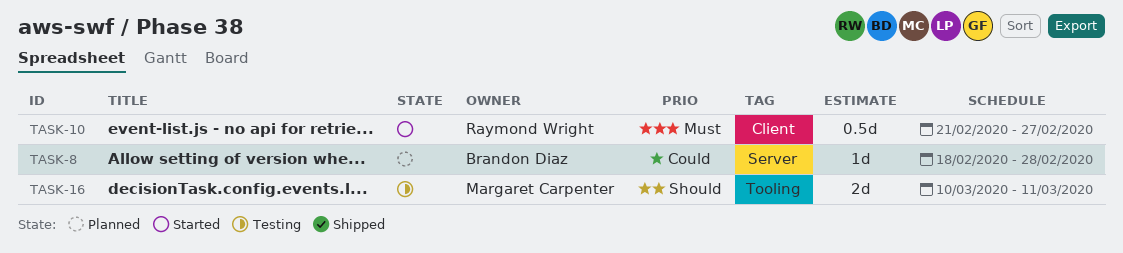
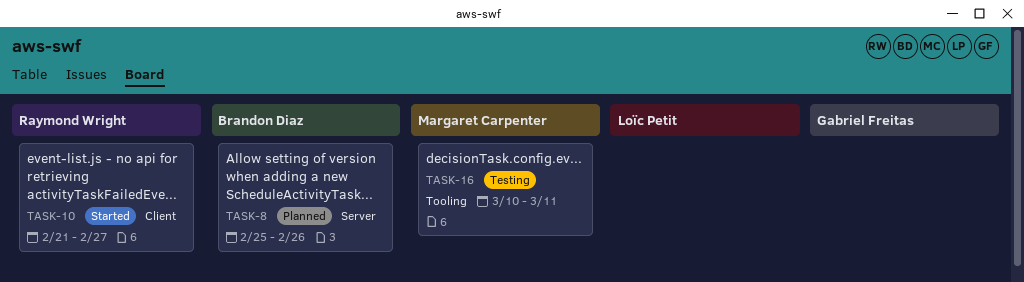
TASK-8, start: Feb 18 -> Feb 25
TASK-8, due: Feb 28 -> Feb 26

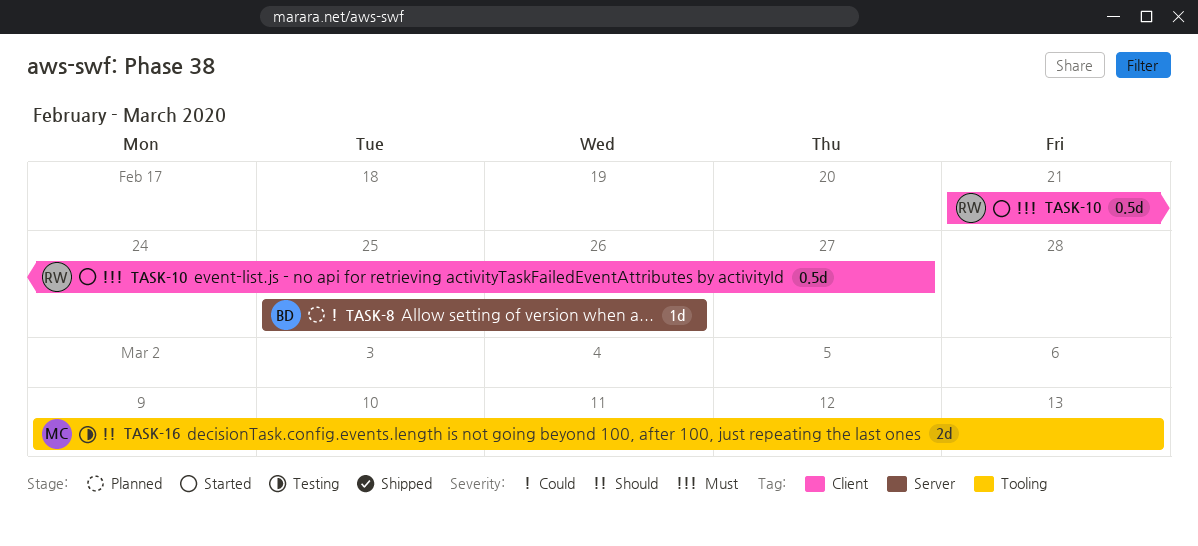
TASK-16, start: Mar 10 -> Mar 9
TASK-16, due: Mar 11 -> Mar 13

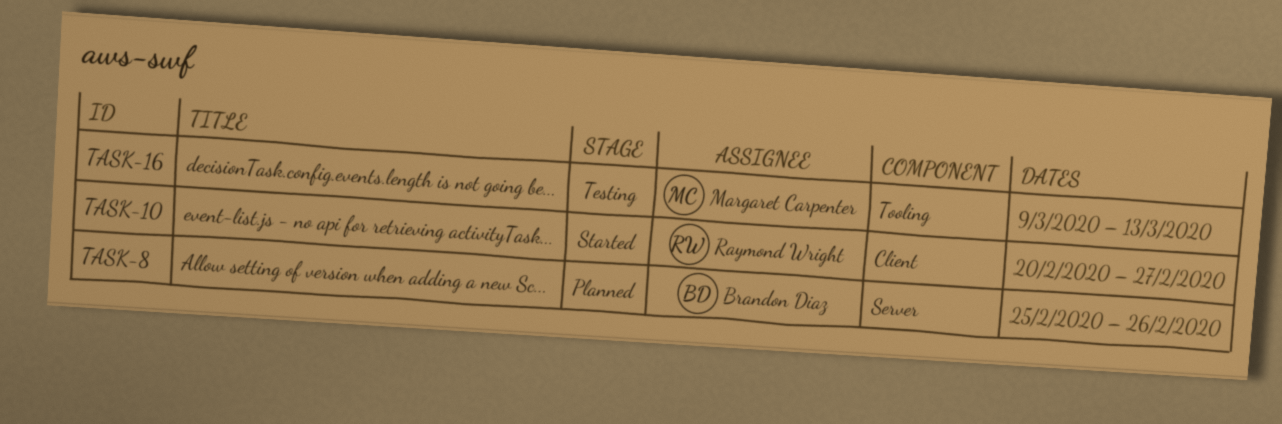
TASK-10, start: Feb 21 -> Feb 20

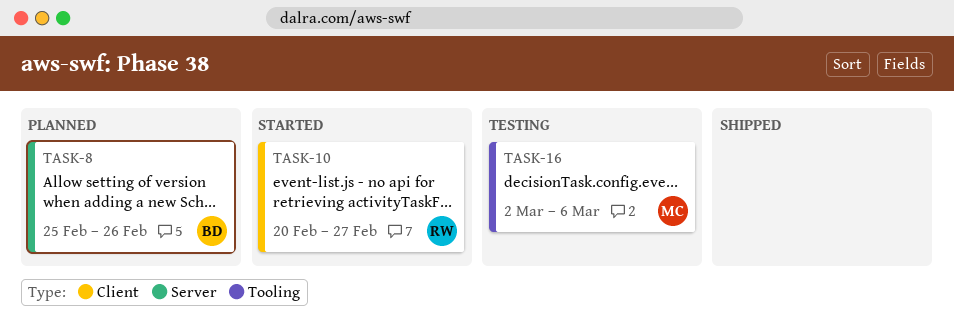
TASK-16, start: Mar 9 -> Mar 2
TASK-16, due: Mar 13 -> Mar 6

